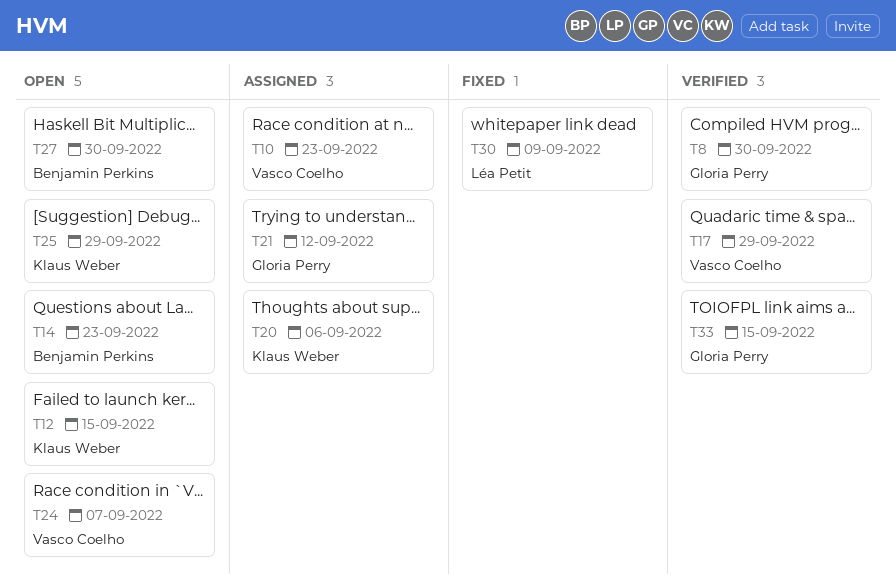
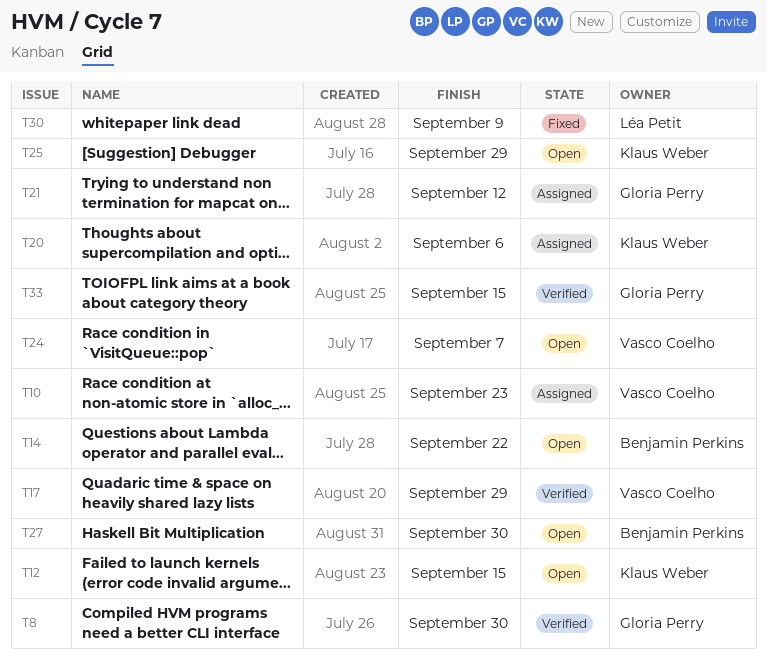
T14, due: Sep 23 -> Sep 22

